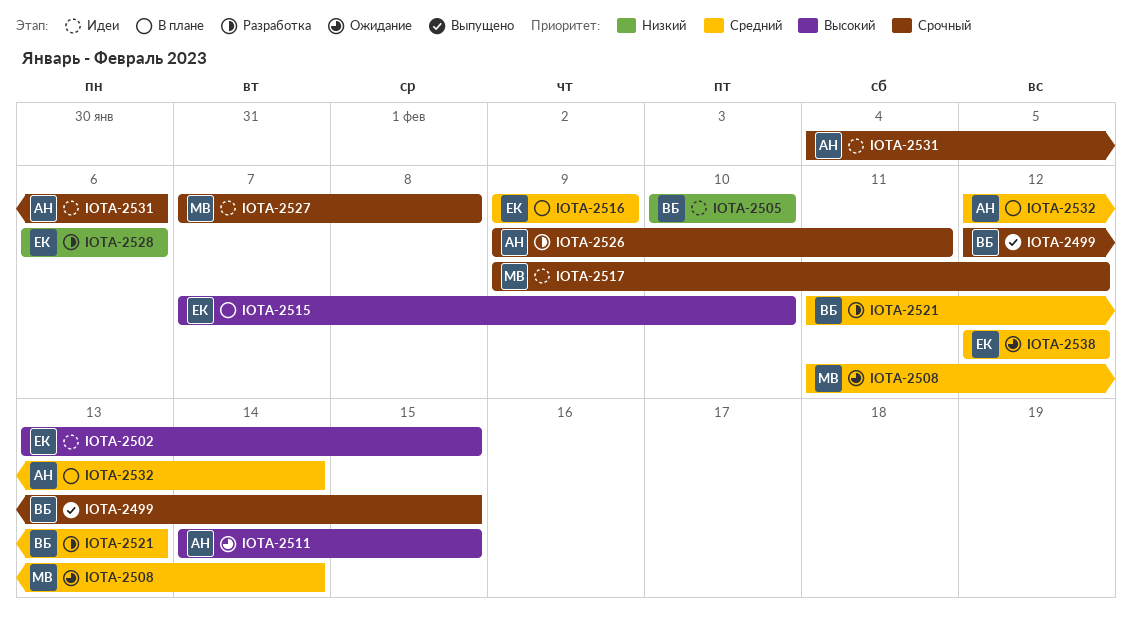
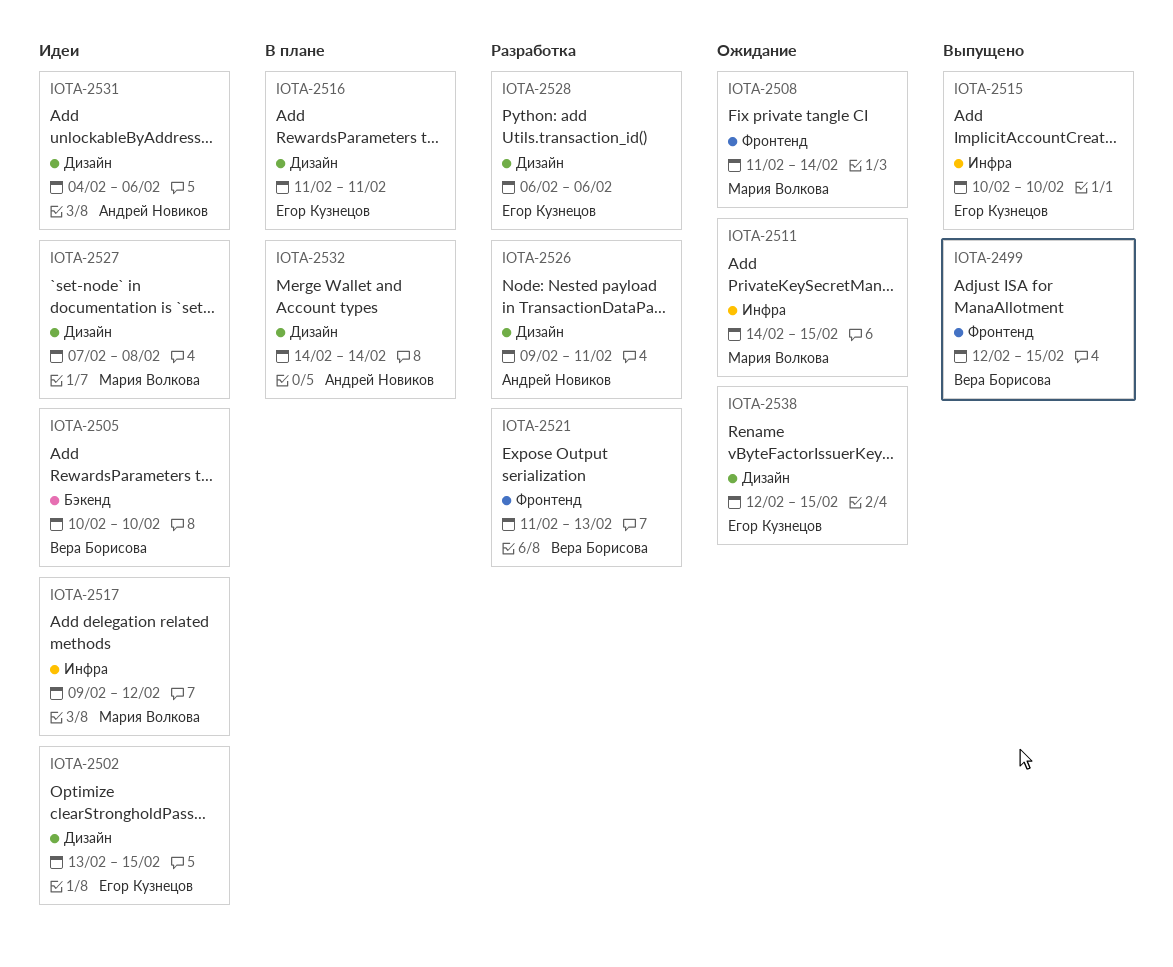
IOTA-2511, owner: Андрей Новиков -> Мария Волкова
IOTA-2515, status: В плане -> Выпущено
IOTA-2515, start: Feb 7 -> Feb 10
IOTA-2516, start: Feb 9 -> Feb 11
IOTA-2516, due: Feb 9 -> Feb 11
IOTA-2532, start: Feb 12 -> Feb 14
IOTA-2538, due: Feb 12 -> Feb 15

